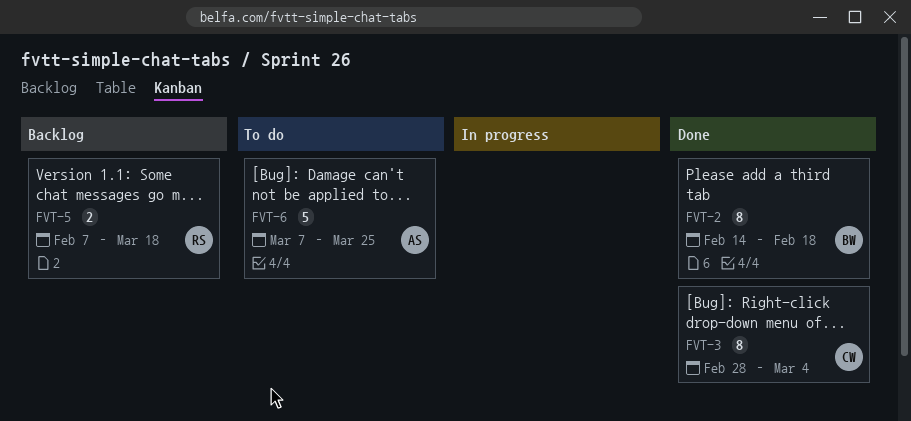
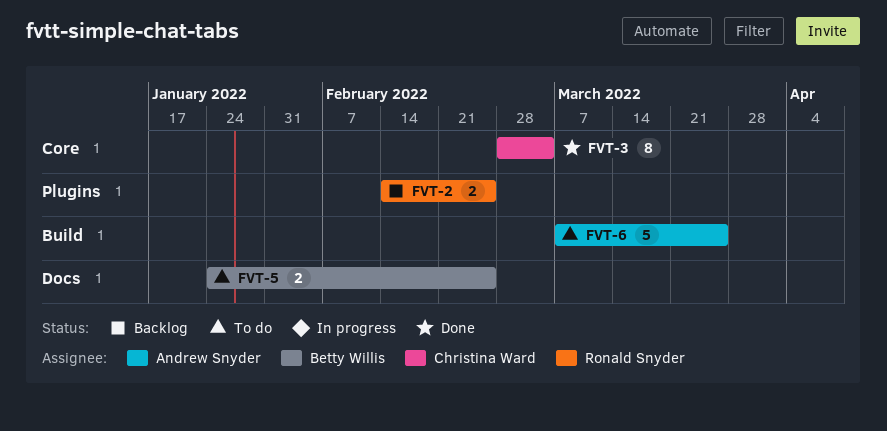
FVT-2, status: Done -> Backlog
FVT-2, owner: Betty Willis -> Ronald Snyder
FVT-2, estimate: 8 -> 2
FVT-2, due: Feb 18 -> Feb 25
FVT-5, status: Backlog -> To do
FVT-5, owner: Ronald Snyder -> Betty Willis
FVT-5, start: Feb 7 -> Jan 24
FVT-5, due: Mar 18 -> Feb 25

